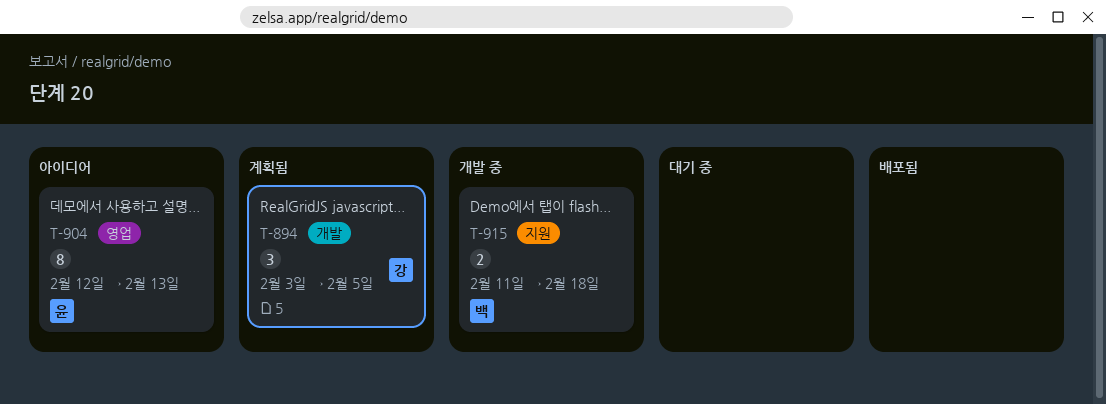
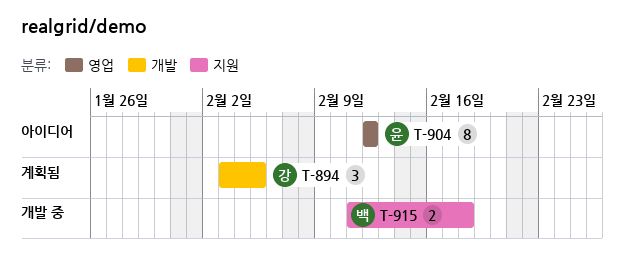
T-904, due: Feb 13 -> Feb 12

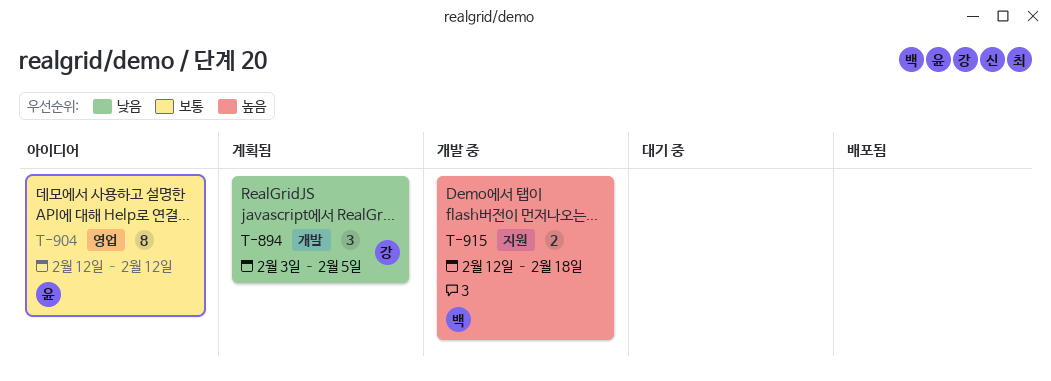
T-915, start: Feb 11 -> Feb 12

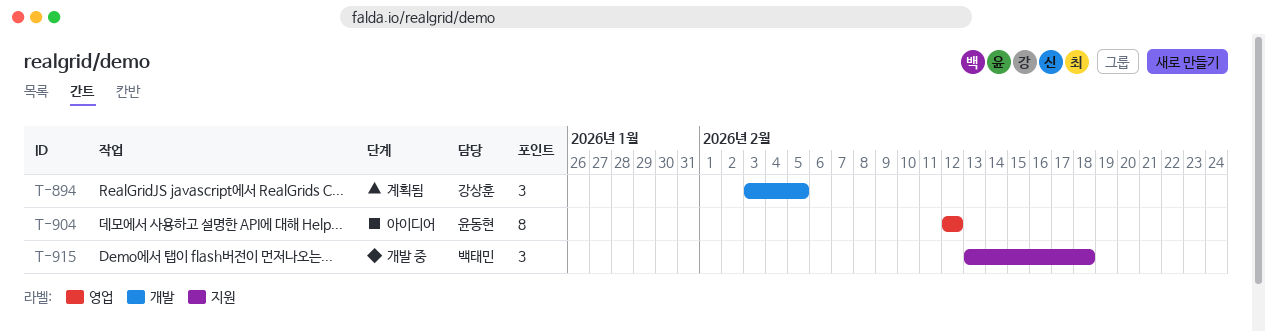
T-915, estimate: 2 -> 3
T-915, start: Feb 12 -> Feb 13

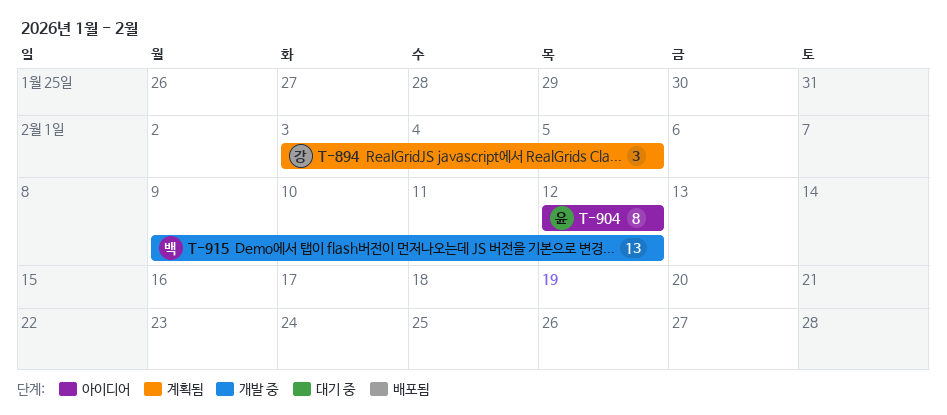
T-915, estimate: 3 -> 13
T-915, start: Feb 13 -> Feb 9
T-915, due: Feb 18 -> Feb 12

